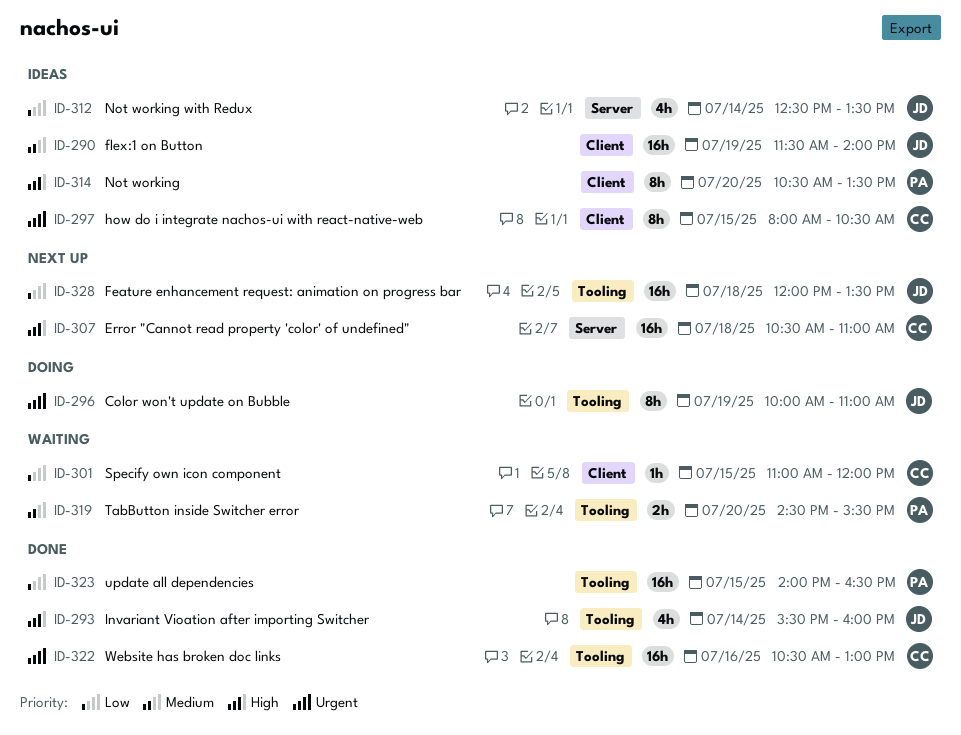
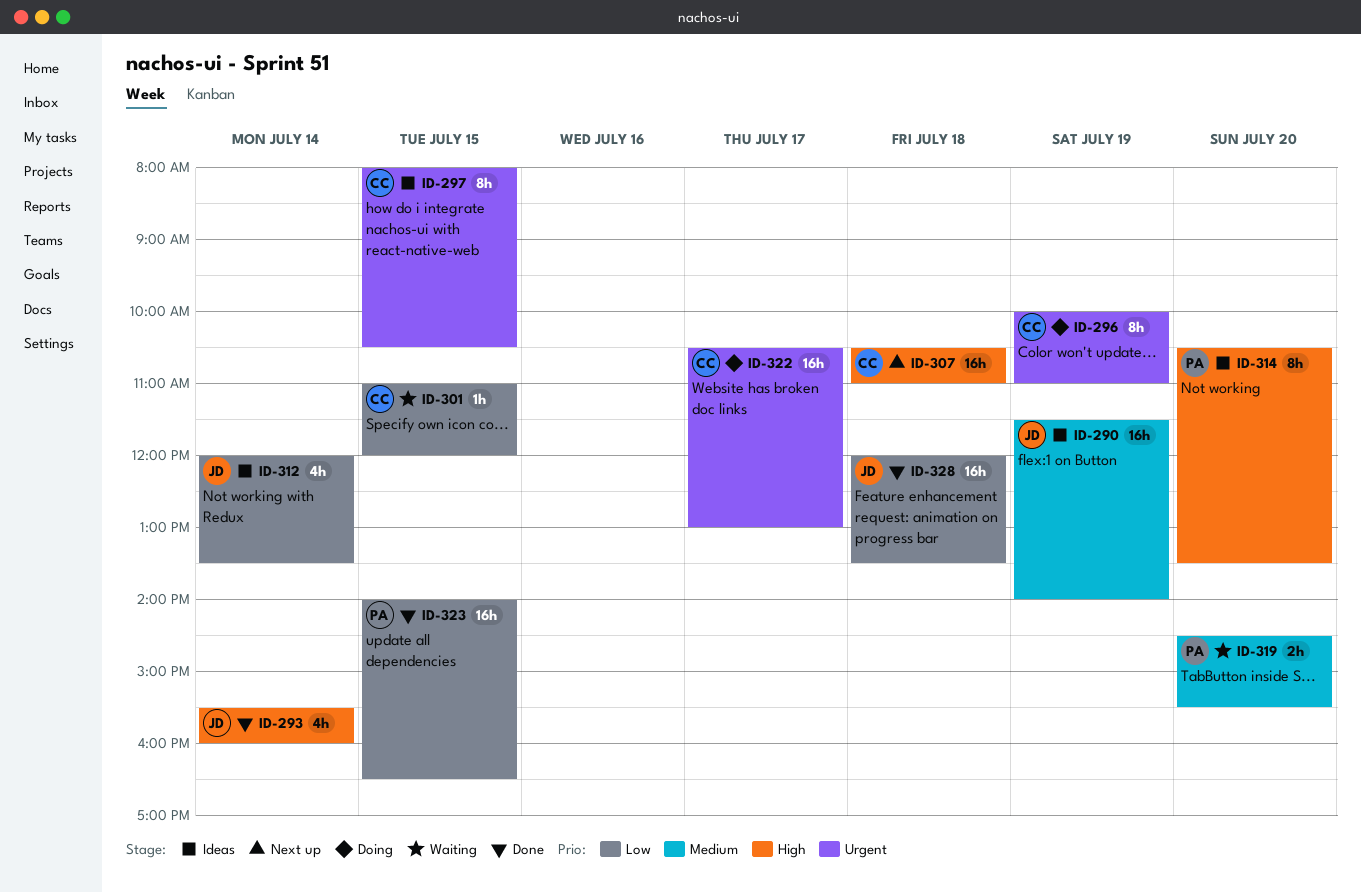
ID-296, owner: JD -> CC
ID-312, begins: 12:30 -> 12:00
ID-322, status: Done -> Doing
ID-322, day: Jul 16 -> Jul 17
ID-328, status: Next up -> Done

